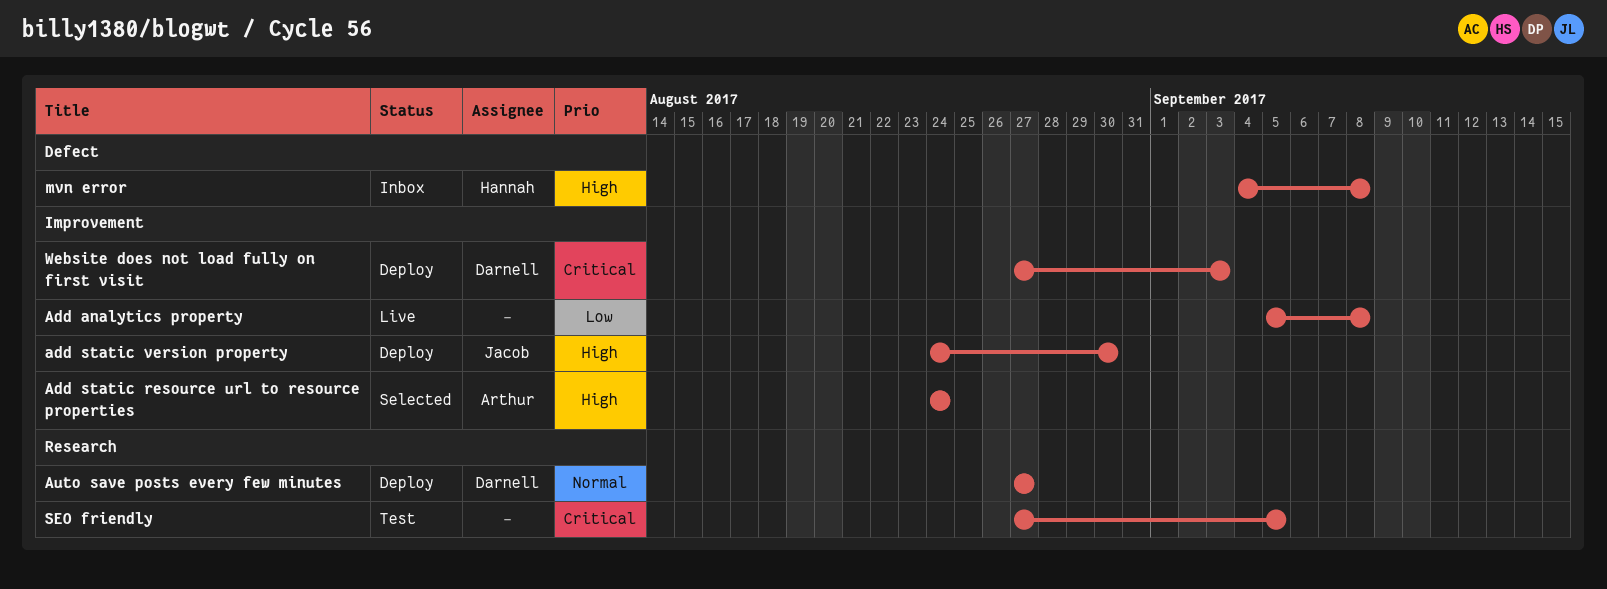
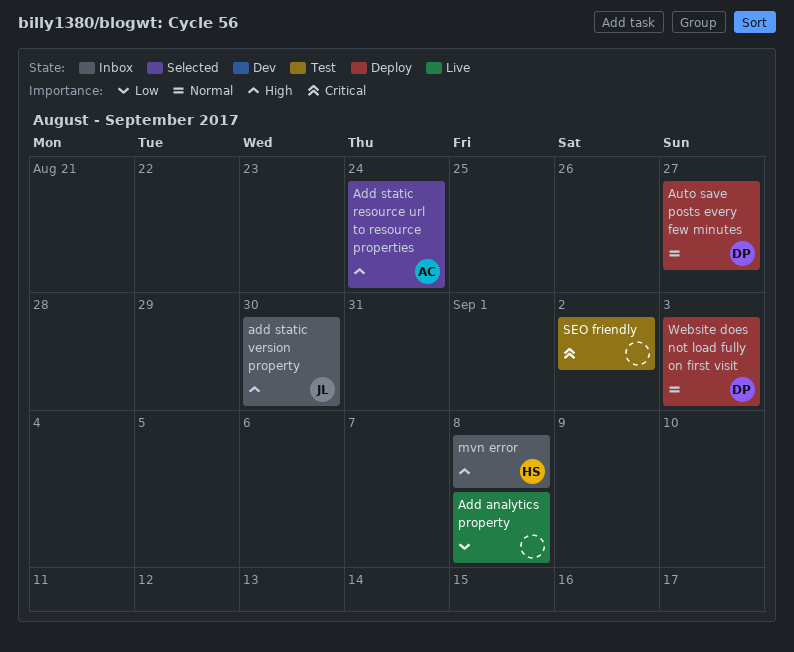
add static version property, status: Deploy -> Inbox
SEO friendly, due: Sep 5 -> Sep 2
Website does not load fully on first visit, priority: Critical -> Normal

